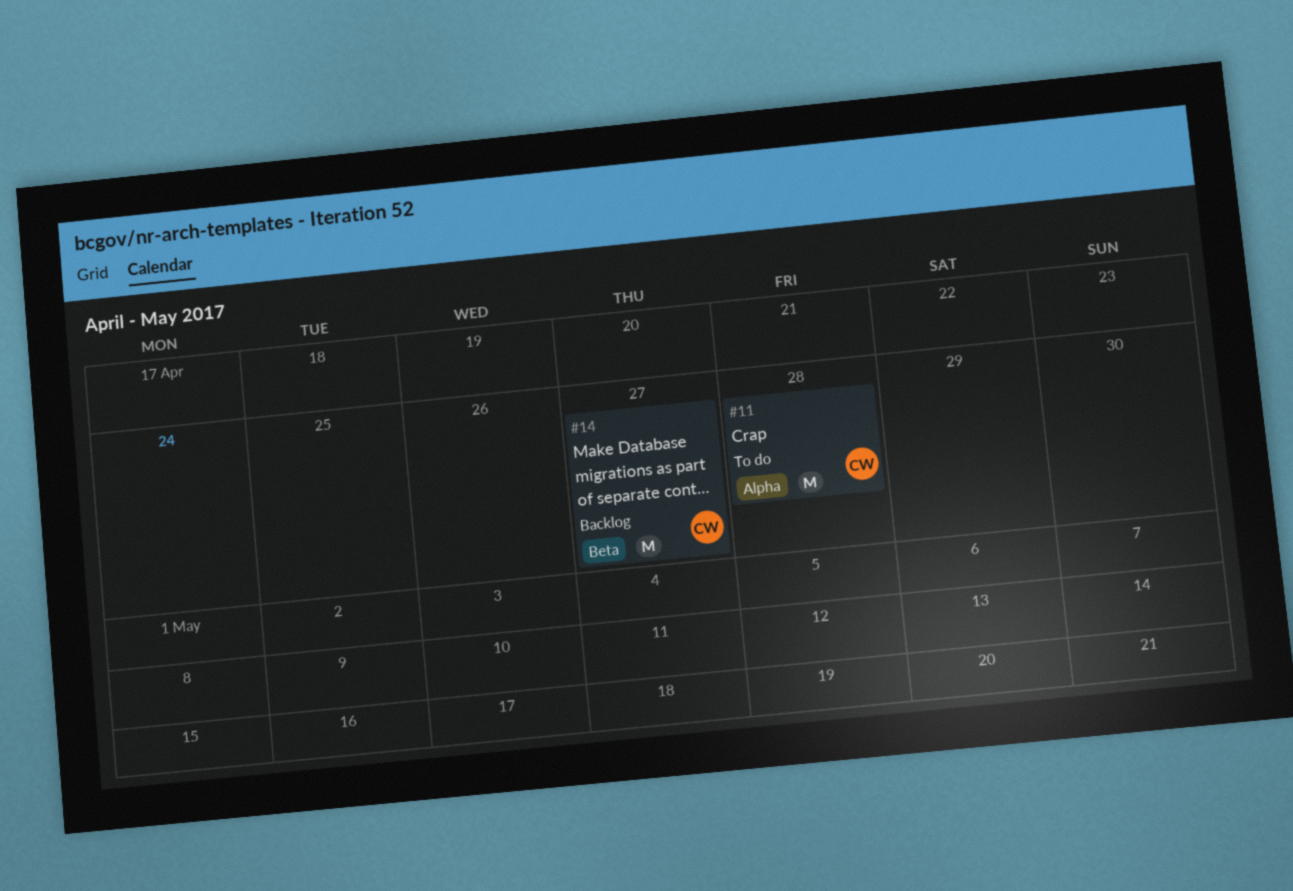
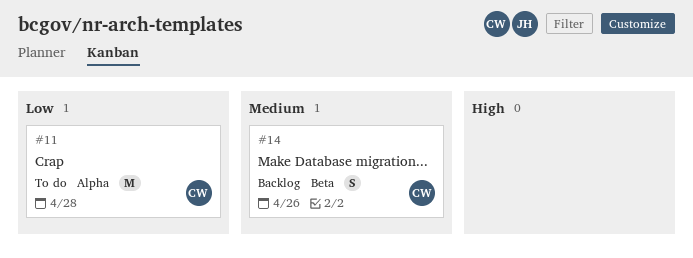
#14, estimate: M -> S
#14, due: Apr 27 -> Apr 26

